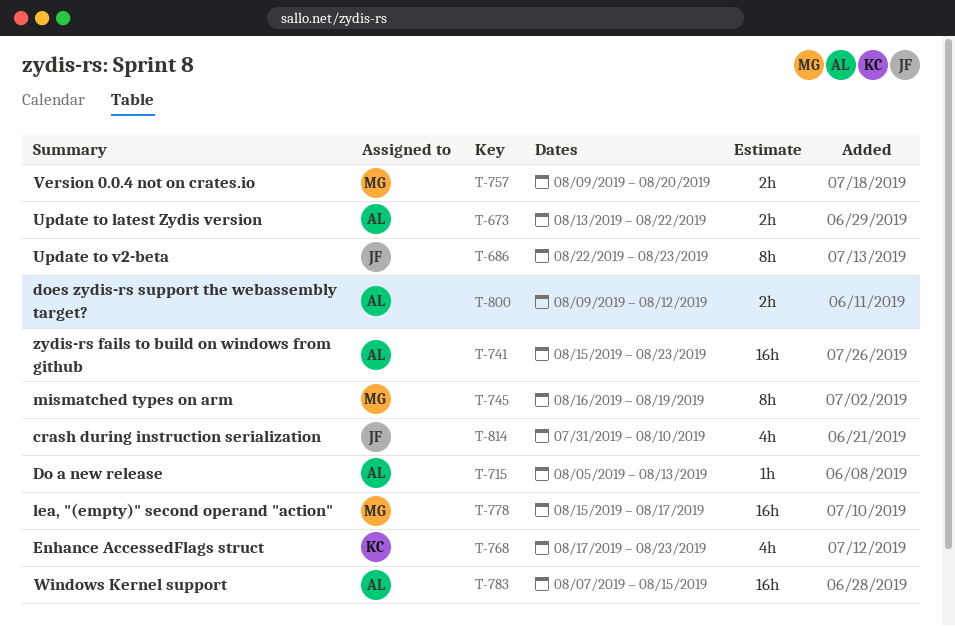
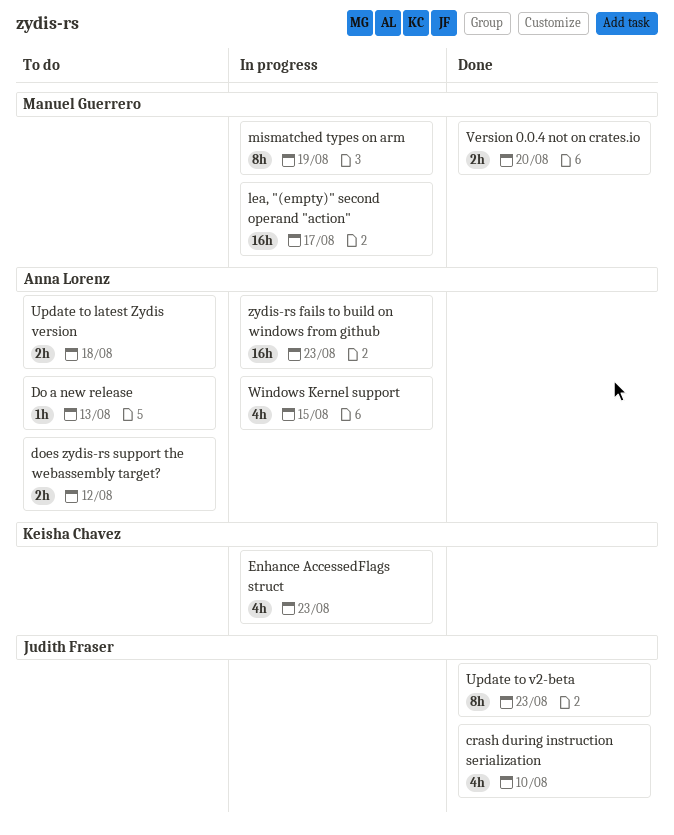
Update to latest Zydis version, due: Aug 22 -> Aug 18
Windows Kernel support, estimate: 16h -> 4h

